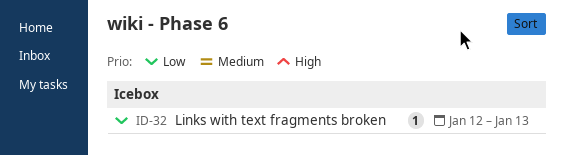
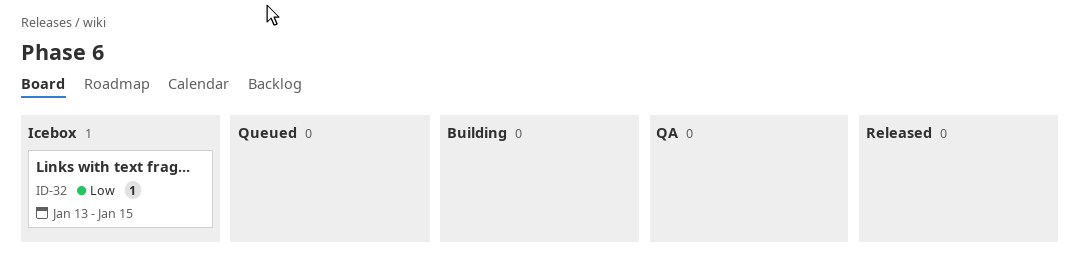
ID-32, start: Jan 12 -> Jan 13
ID-32, due: Jan 13 -> Jan 15

